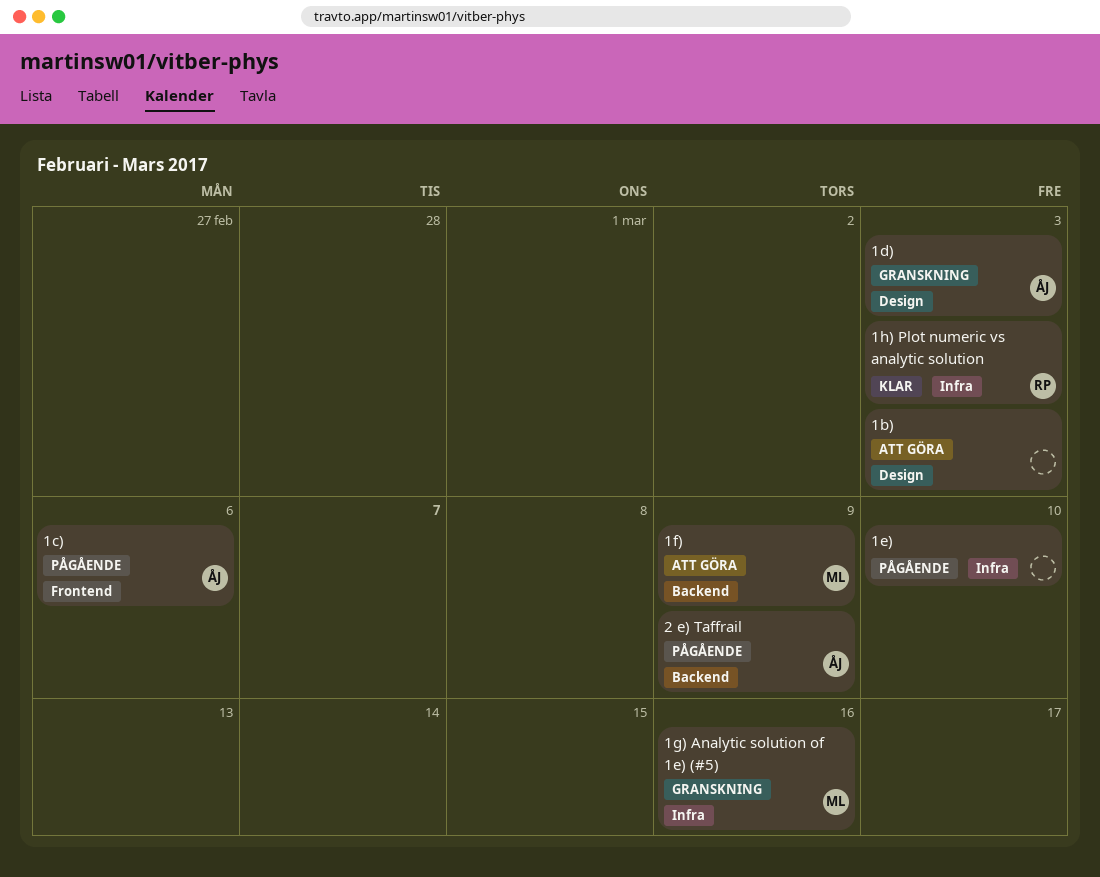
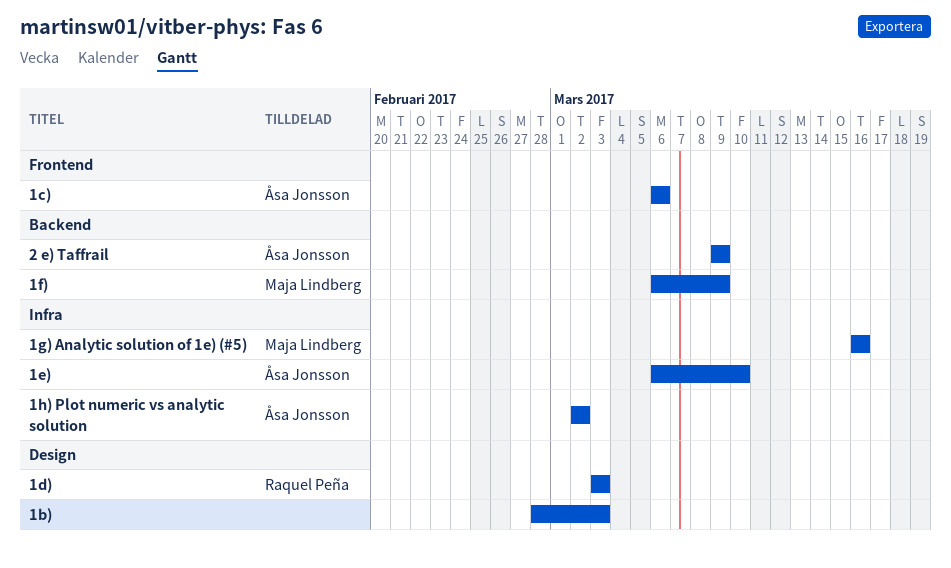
1d), owner: Åsa Jonsson -> Raquel Peña
1e), owner: none -> Åsa Jonsson
1h) Plot numeric vs analytic solution, owner: Raquel Peña -> Åsa Jonsson
1h) Plot numeric vs analytic solution, due: Mar 3 -> Mar 2

